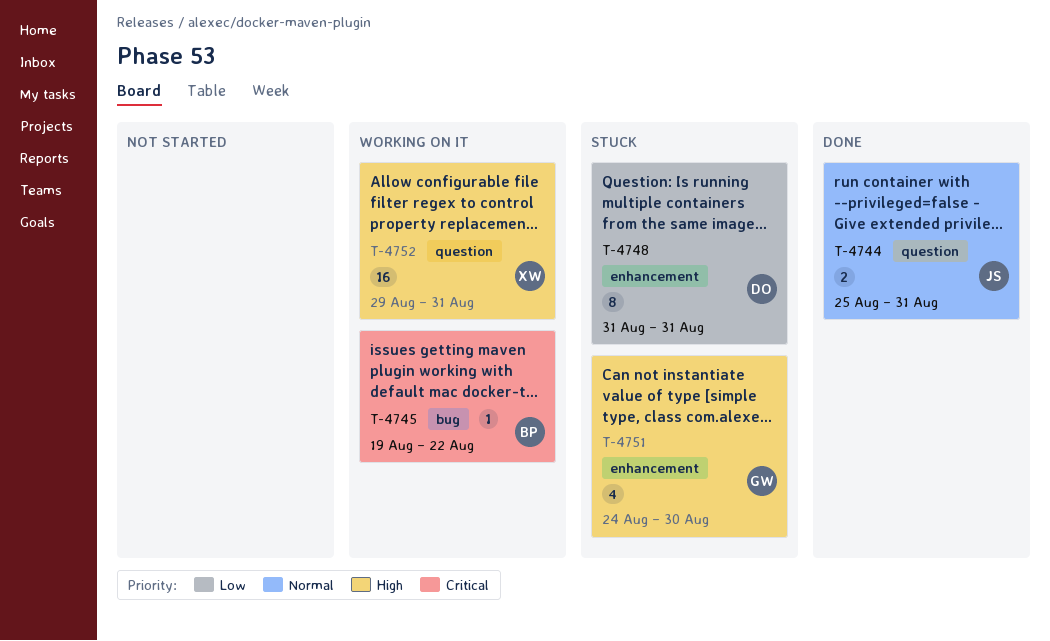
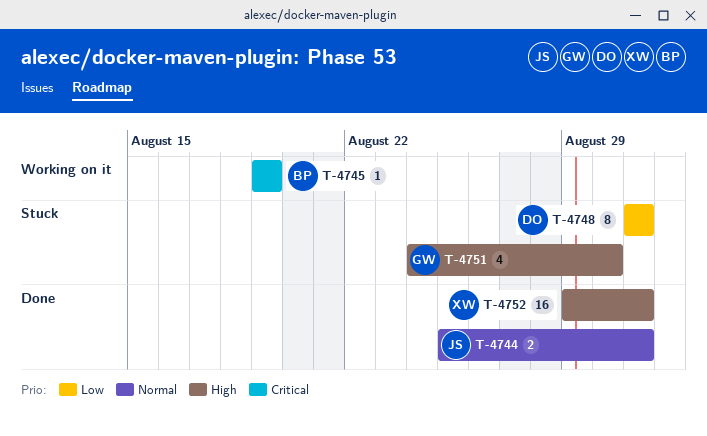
T-4745, due: Aug 22 -> Aug 19
T-4752, status: Working on it -> Done

